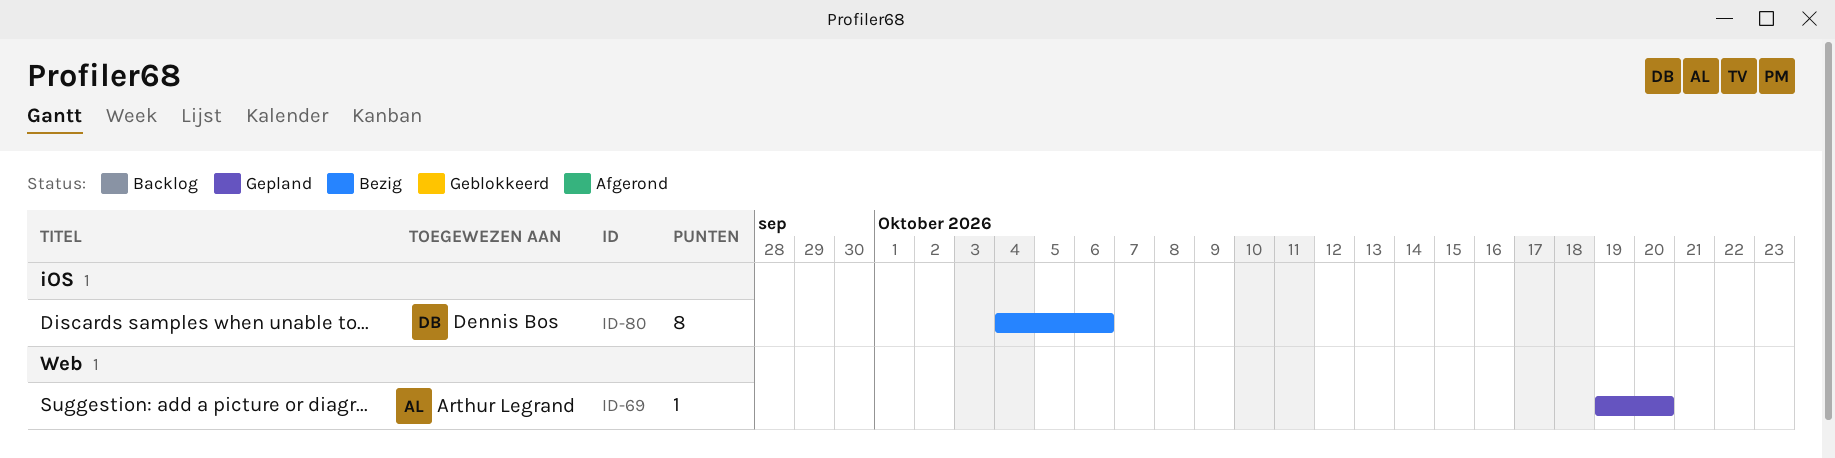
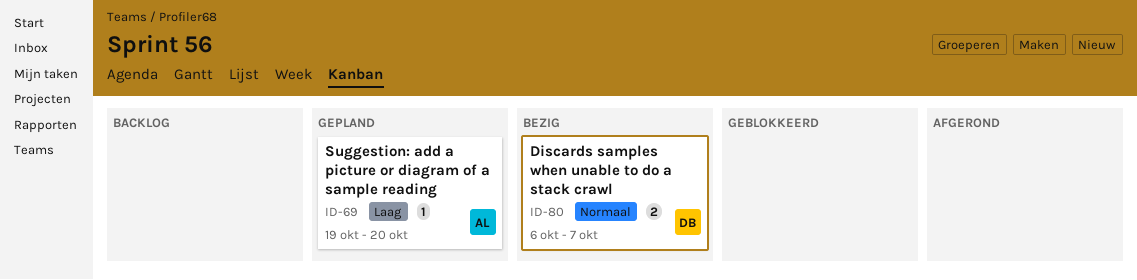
ID-80, estimate: 8 -> 2
ID-80, start: Oct 4 -> Oct 6
ID-80, due: Oct 6 -> Oct 7

